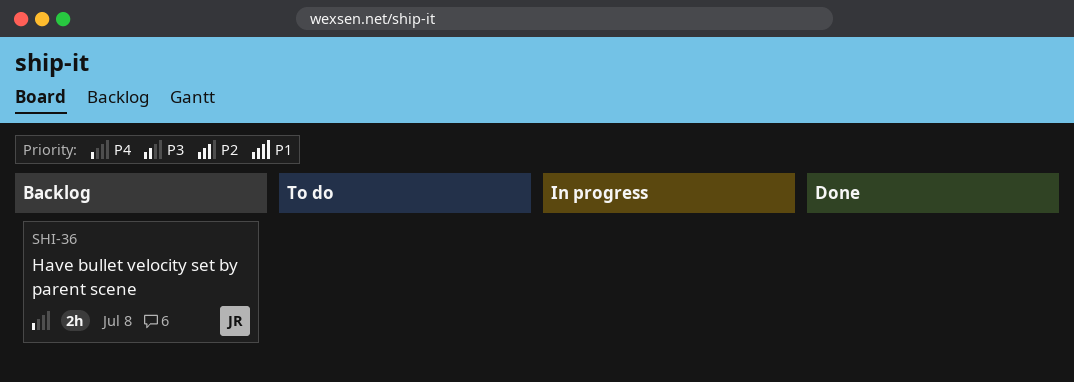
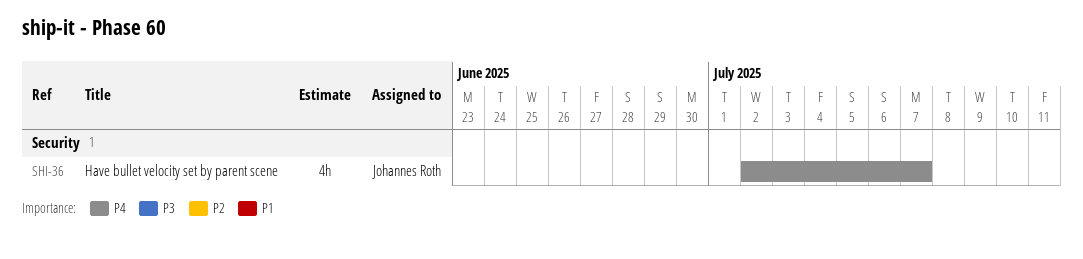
SHI-36, estimate: 2h -> 4h
SHI-36, due: Jul 8 -> Jul 7

